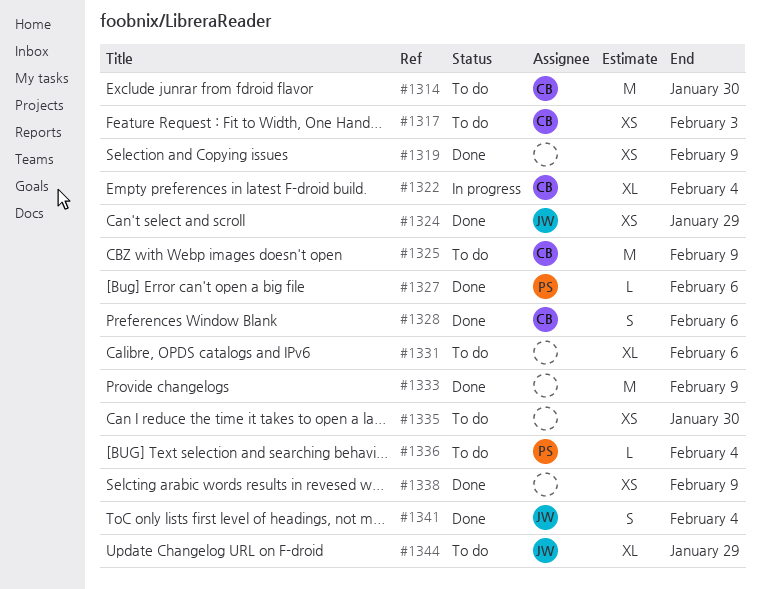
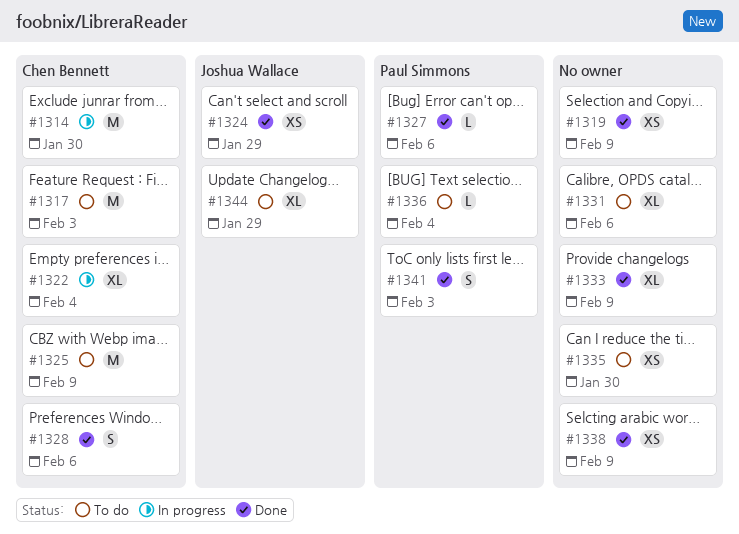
#1314, status: To do -> In progress
#1317, estimate: XS -> M
#1333, estimate: M -> XL
#1341, owner: Joshua Wallace -> Paul Simmons
#1341, due: Feb 4 -> Feb 3

